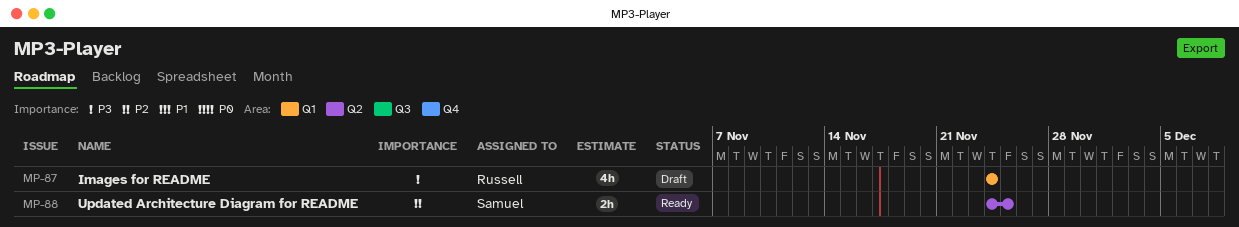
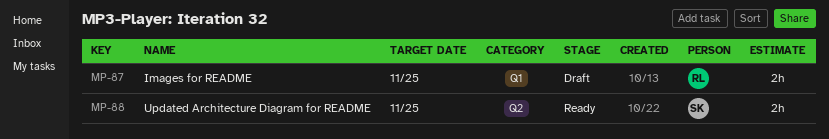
MP-87, estimate: 4h -> 2h
MP-87, due: Nov 24 -> Nov 25

